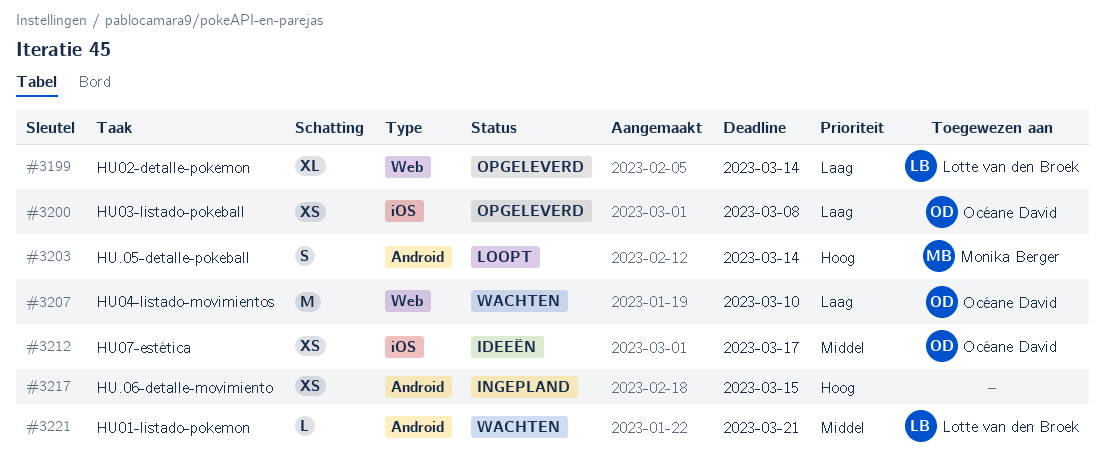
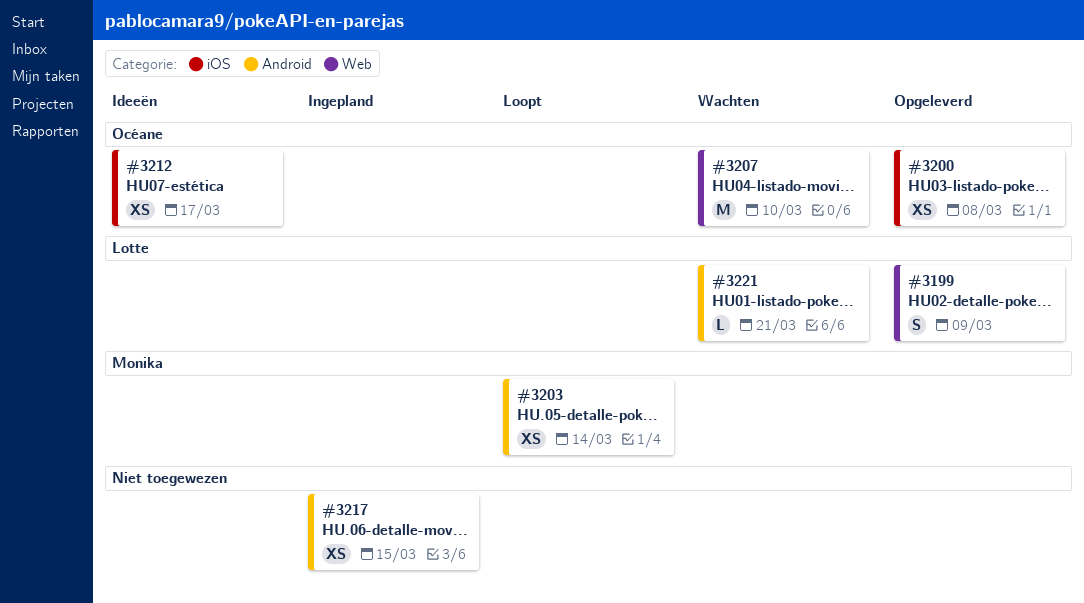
#3199, estimate: XL -> S
#3199, due: Mar 14 -> Mar 9
#3203, estimate: S -> XS

